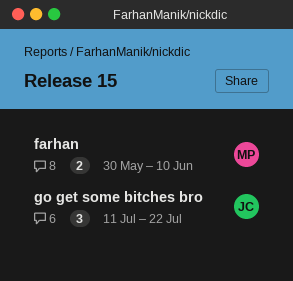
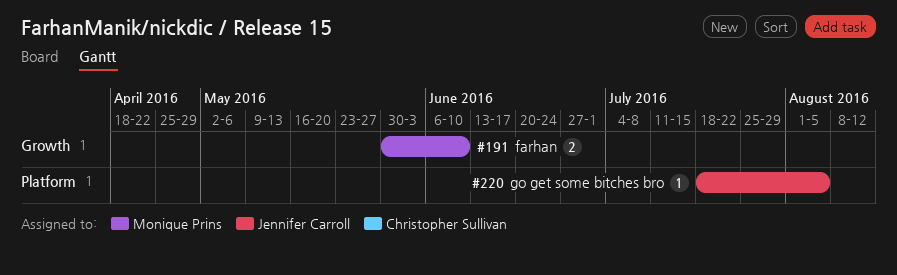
go get some bitches bro, estimate: 3 -> 1
go get some bitches bro, start: Jul 11 -> Jul 18
go get some bitches bro, due: Jul 22 -> Aug 5

